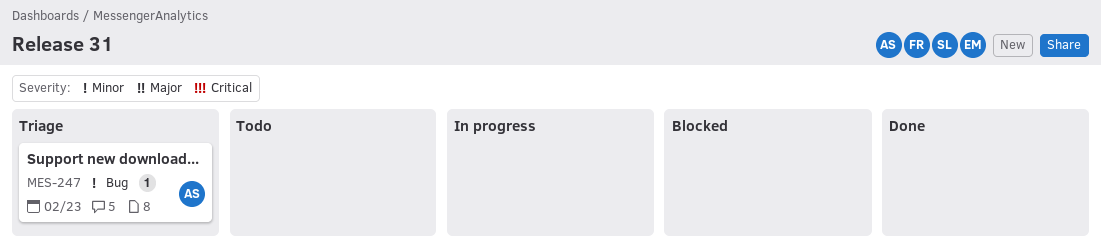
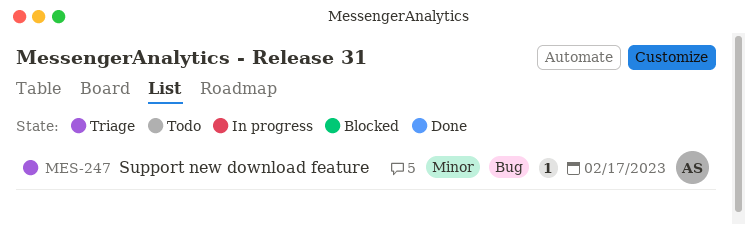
MES-247, due: Feb 23 -> Feb 17

